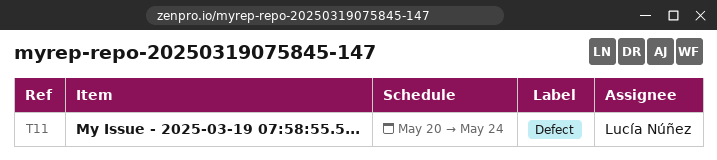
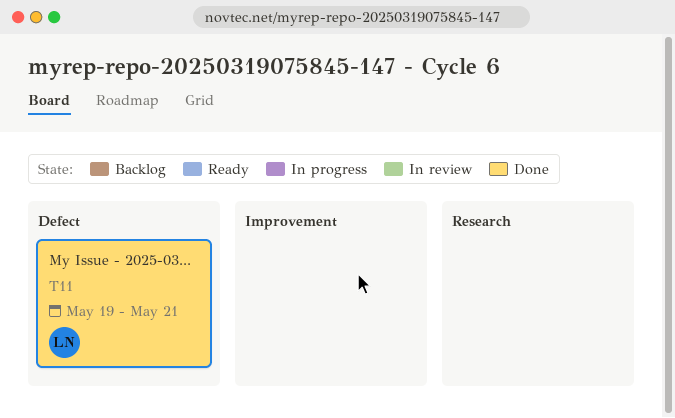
T11, start: May 20 -> May 19
T11, due: May 24 -> May 21

